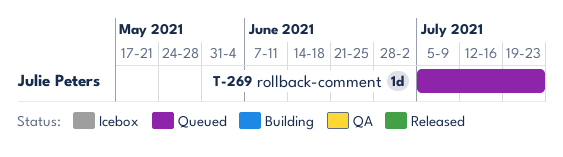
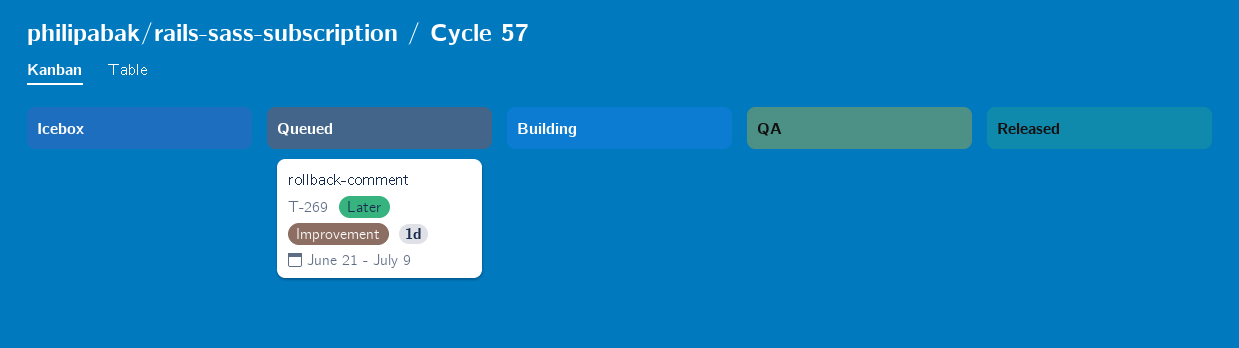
T-269, start: Jul 5 -> Jun 21
T-269, due: Jul 23 -> Jul 9

